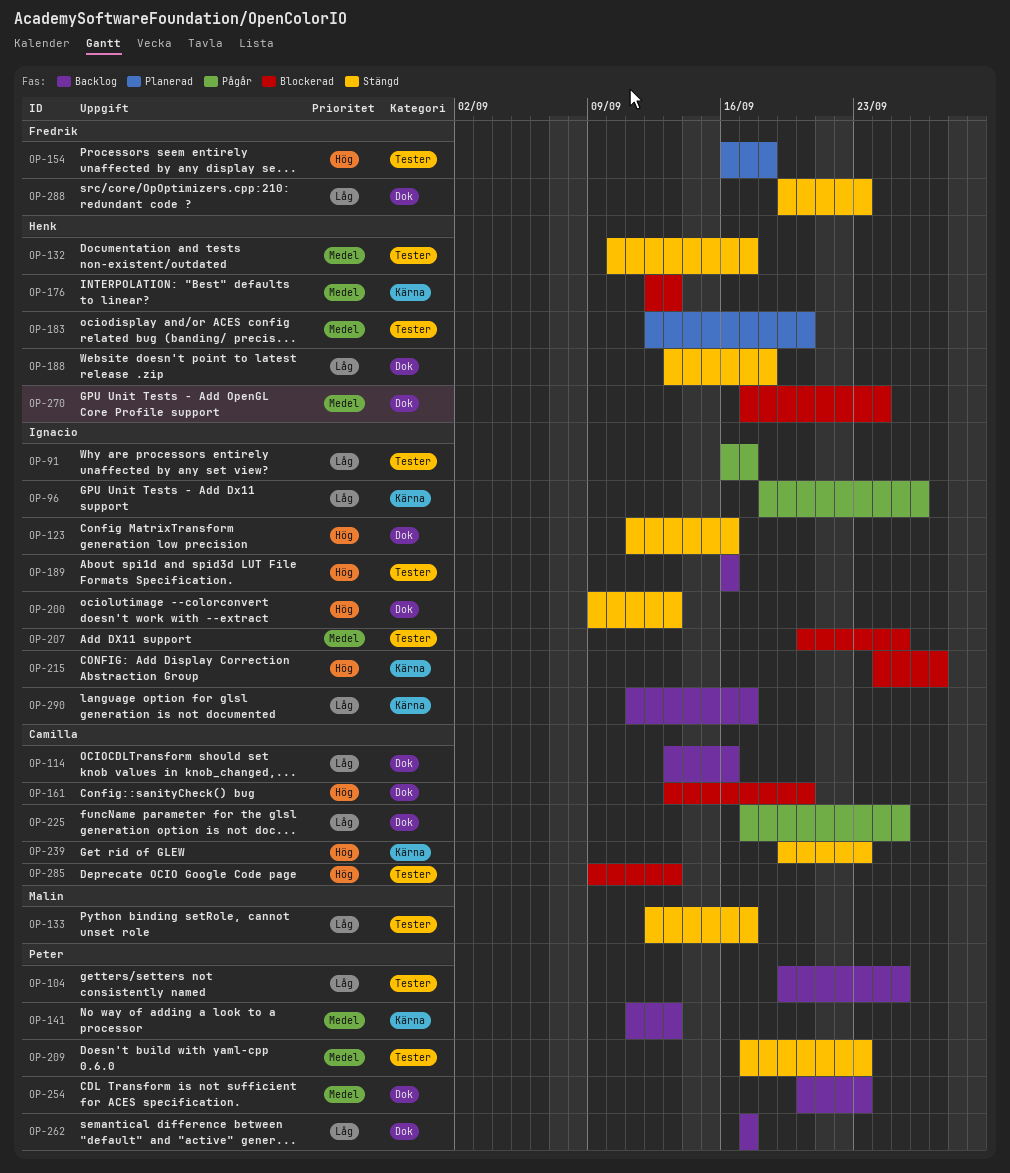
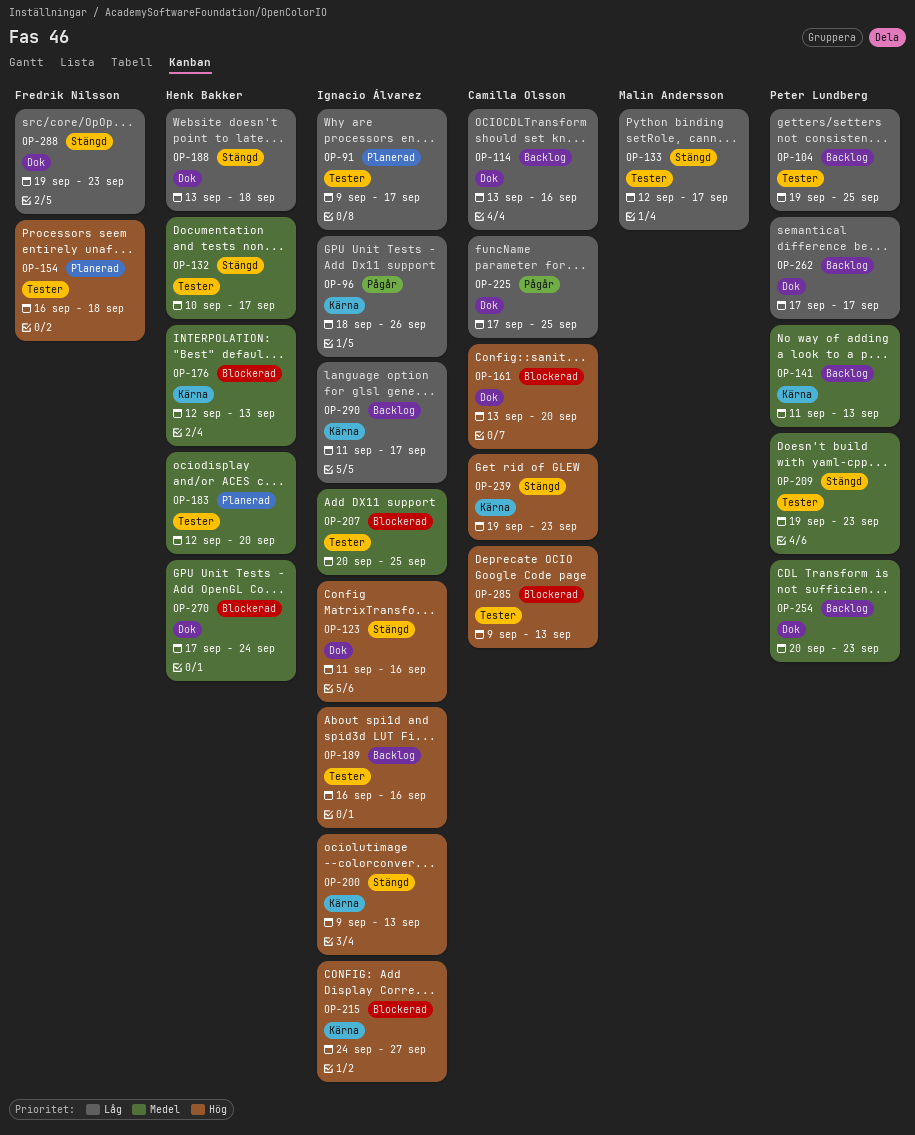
OP-91, status: Pågår -> Planerad
OP-91, start: Sep 16 -> Sep 9
OP-200, label: Dok -> Kärna
OP-209, start: Sep 17 -> Sep 19

